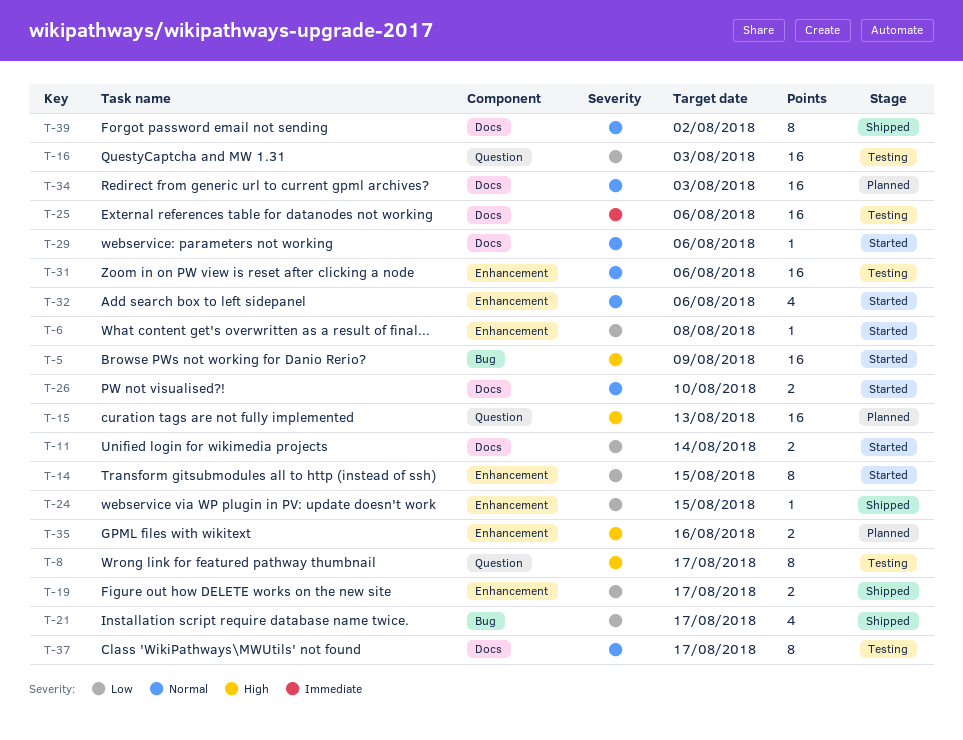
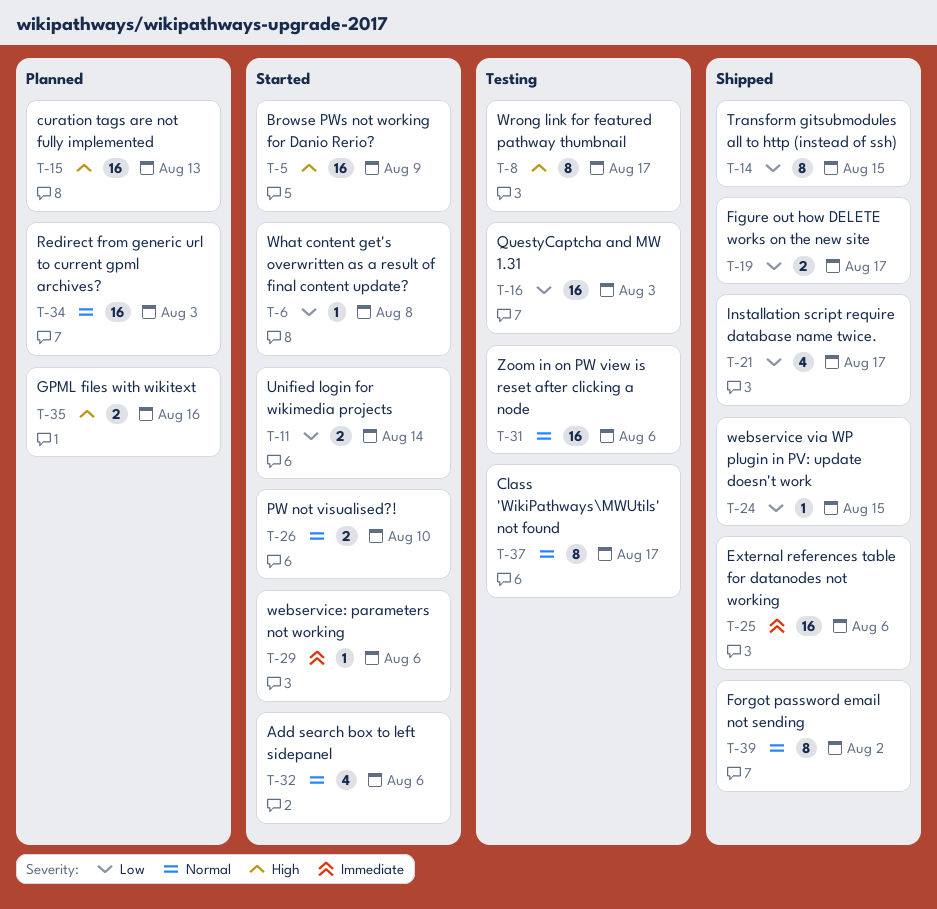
T-14, status: Started -> Shipped
T-25, status: Testing -> Shipped
T-29, priority: Normal -> Immediate

